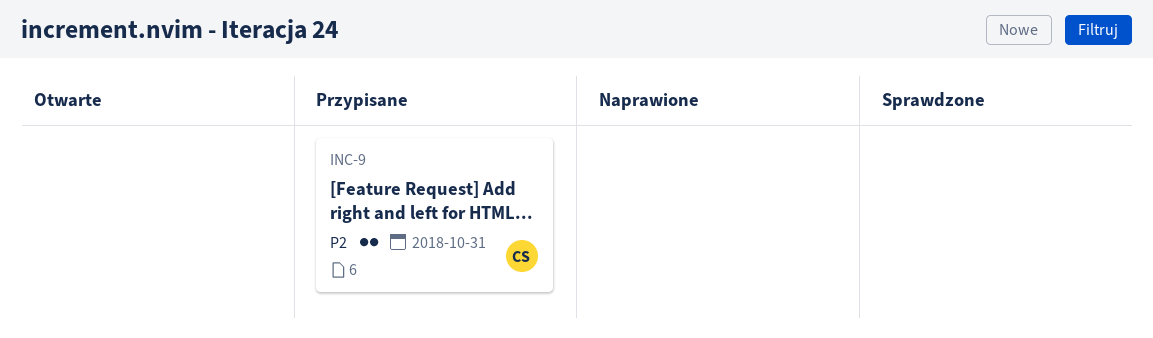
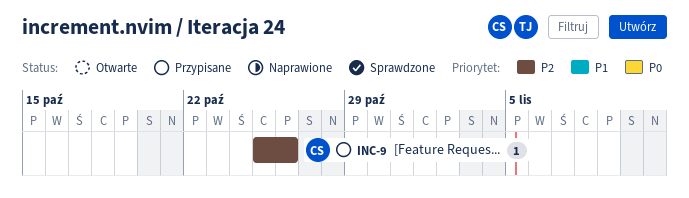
INC-9, estimate: 2 -> 1
INC-9, due: Oct 31 -> Oct 26

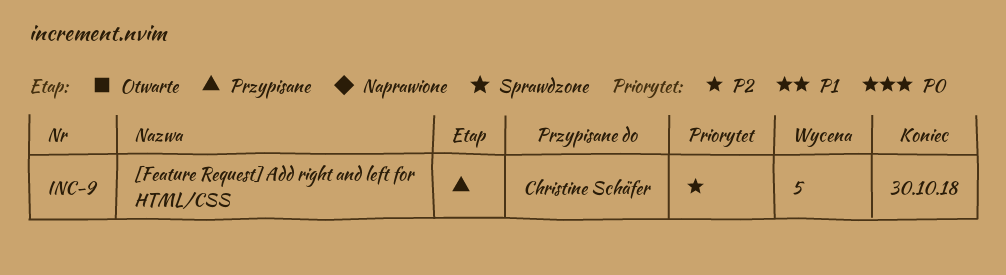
INC-9, estimate: 1 -> 5
INC-9, due: Oct 26 -> Oct 30

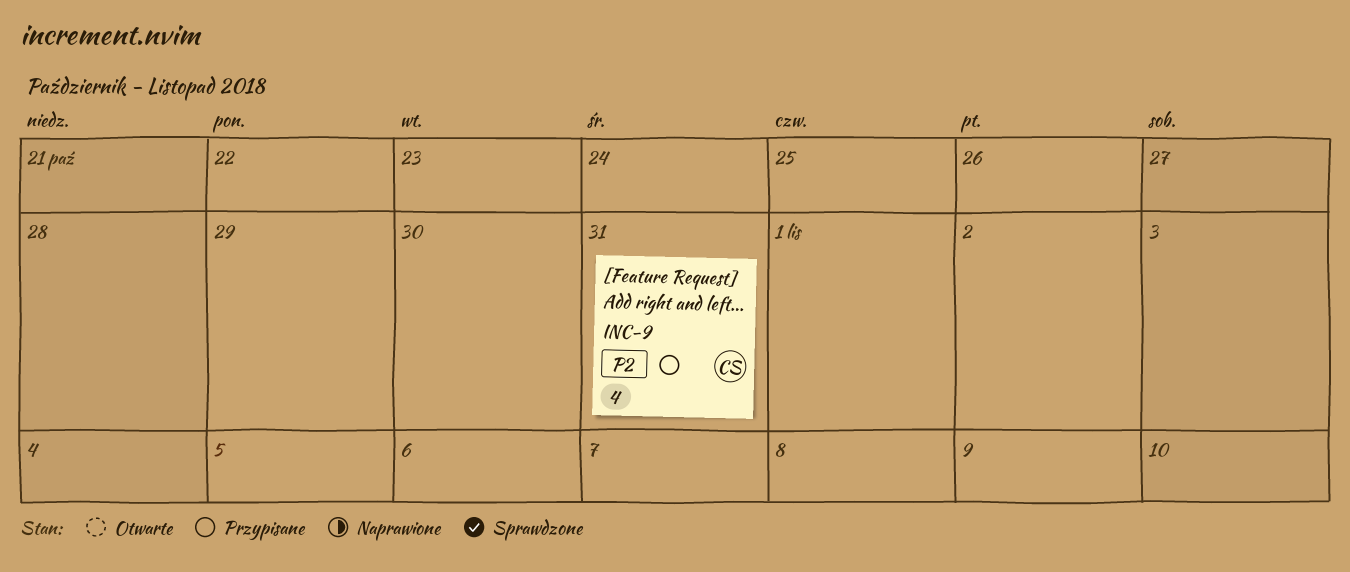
INC-9, estimate: 5 -> 4
INC-9, due: Oct 30 -> Oct 31

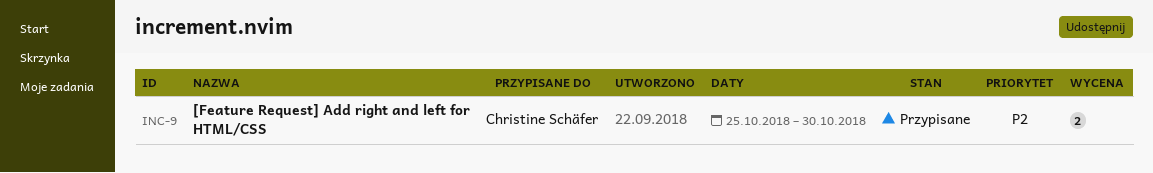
INC-9, estimate: 4 -> 2
INC-9, due: Oct 31 -> Oct 30

